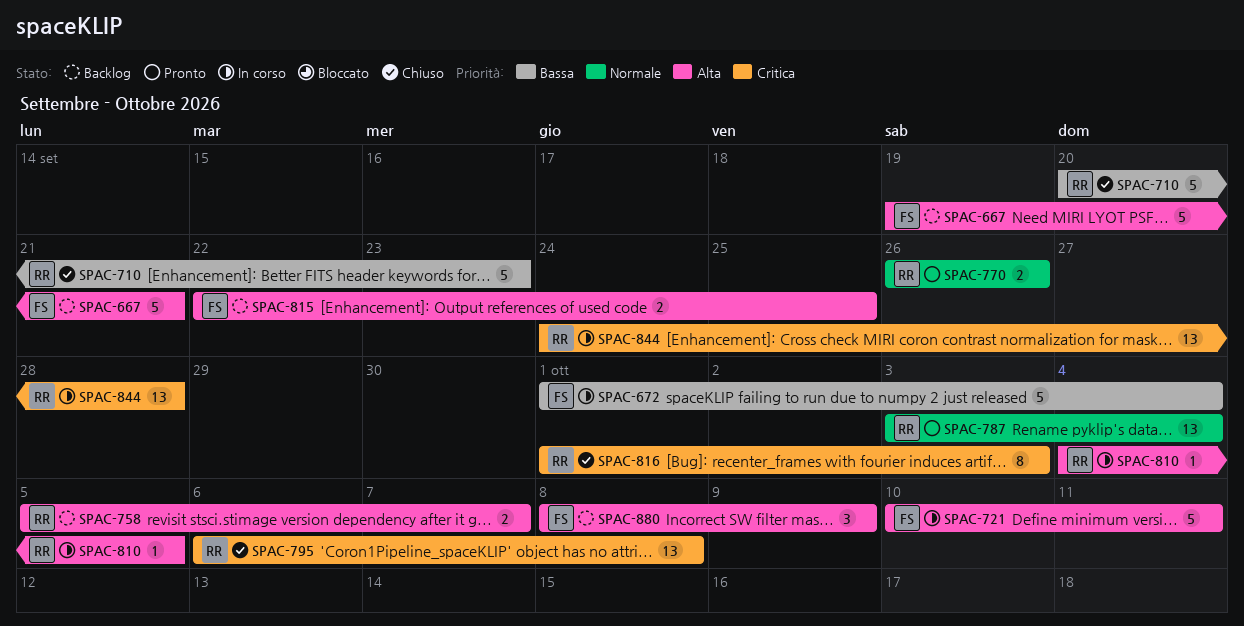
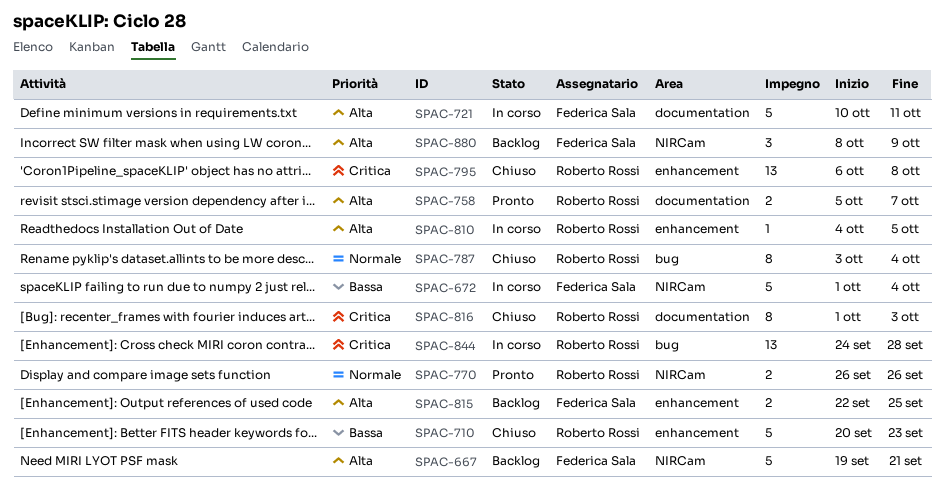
SPAC-758, status: Backlog -> Pronto
SPAC-787, status: Pronto -> Chiuso
SPAC-787, estimate: 13 -> 8

